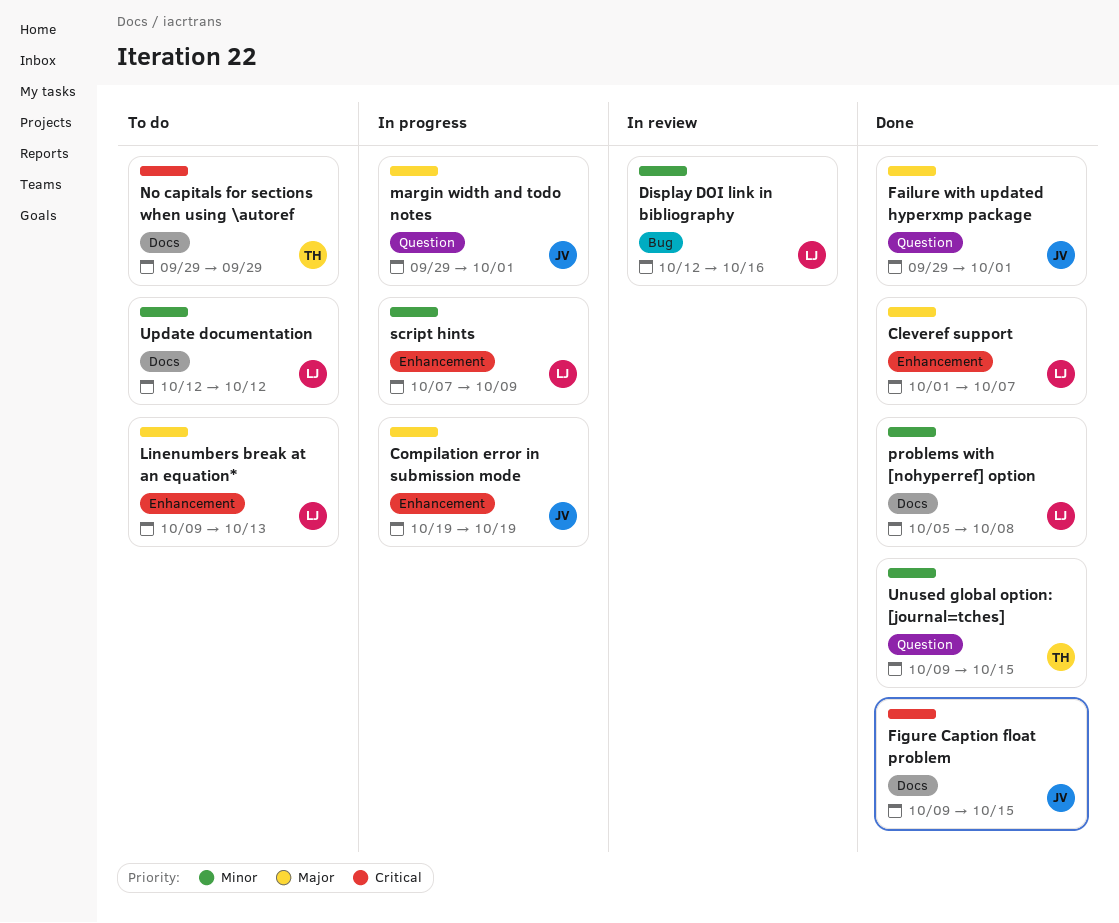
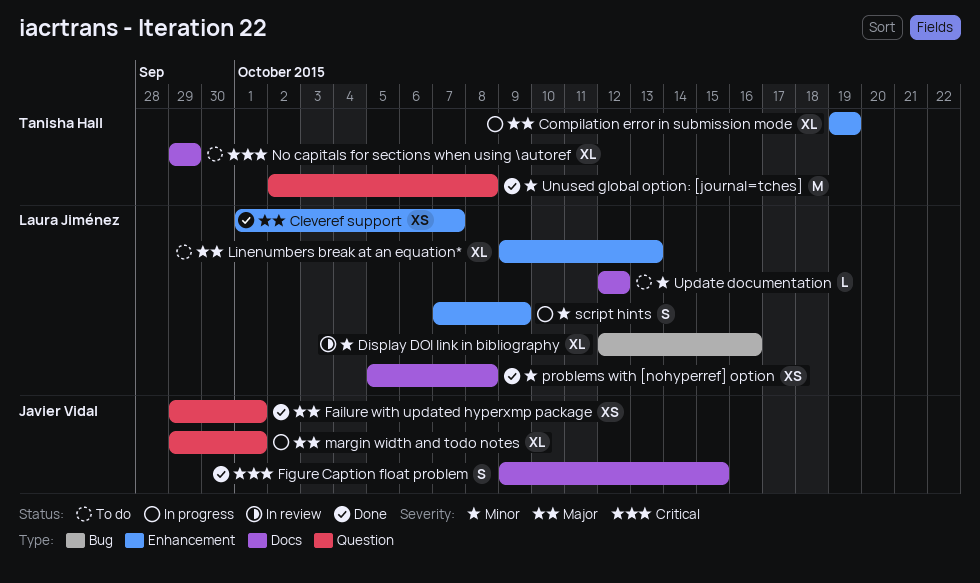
Compilation error in submission mode, owner: Javier Vidal -> Tanisha Hall
Unused global option: [journal=tches], start: Oct 9 -> Oct 2
Unused global option: [journal=tches], due: Oct 15 -> Oct 8

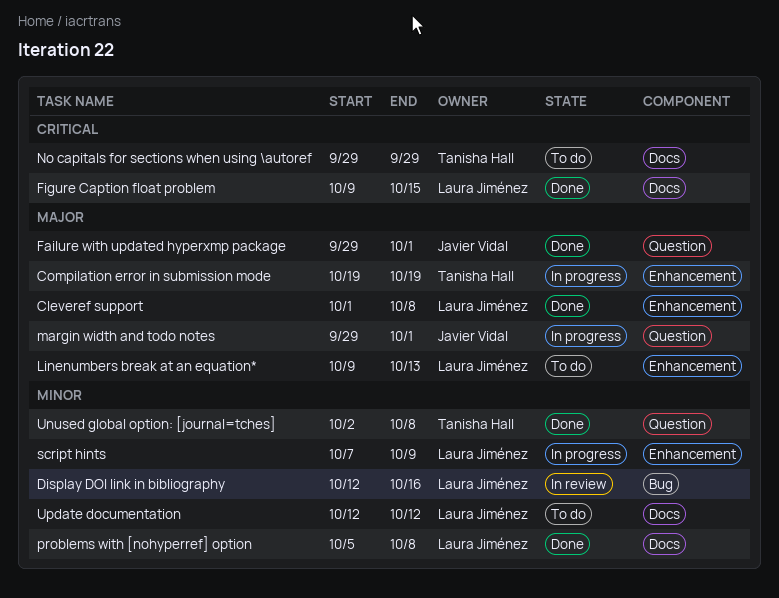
Cleveref support, due: Oct 7 -> Oct 8
Figure Caption float problem, owner: Javier Vidal -> Laura Jiménez

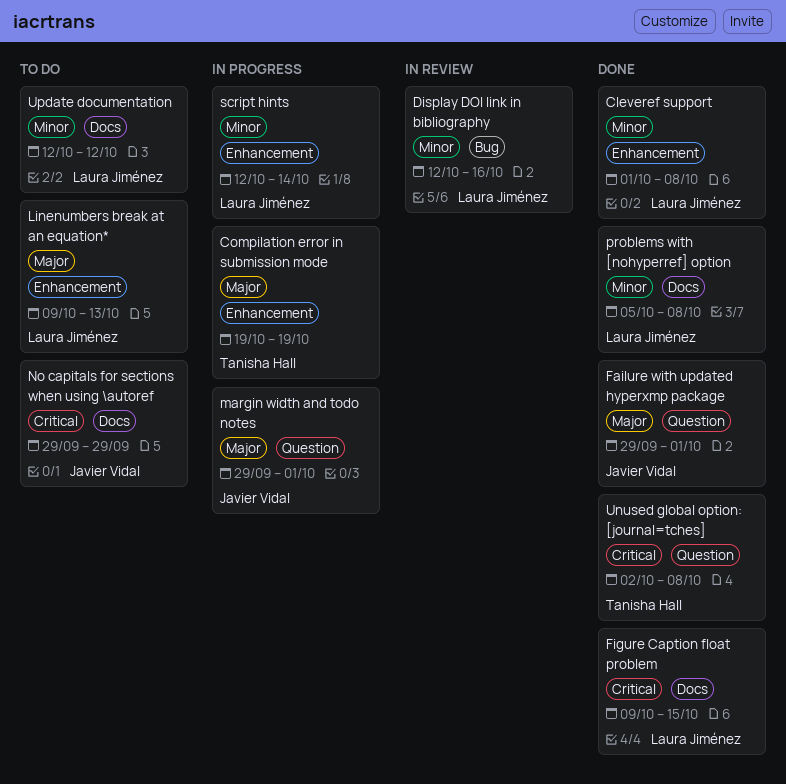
Cleveref support, priority: Major -> Minor
No capitals for sections when using \autoref, owner: Tanisha Hall -> Javier Vidal
script hints, start: Oct 7 -> Oct 12
script hints, due: Oct 9 -> Oct 14
Unused global option: [journal=tches], priority: Minor -> Critical

